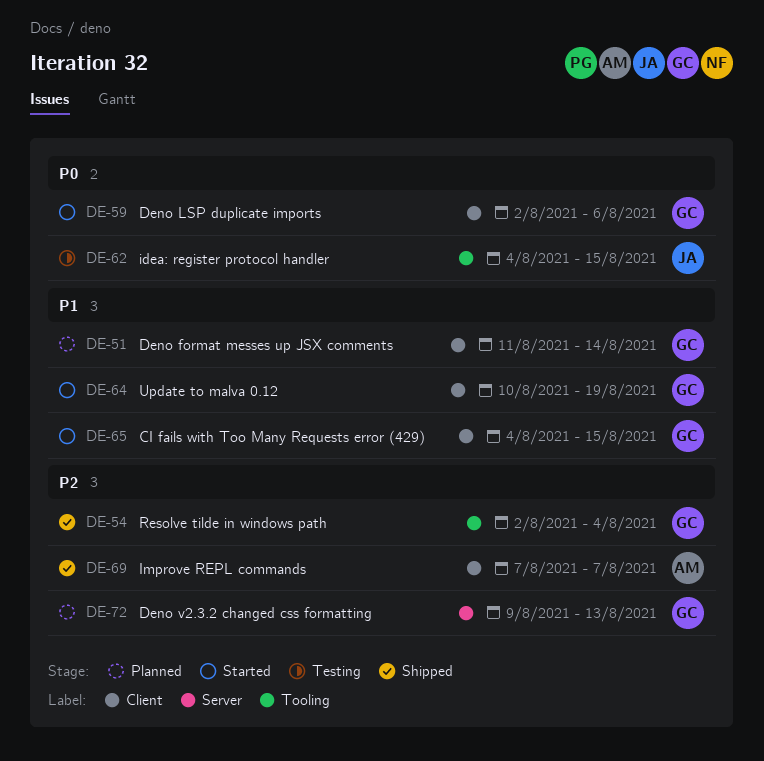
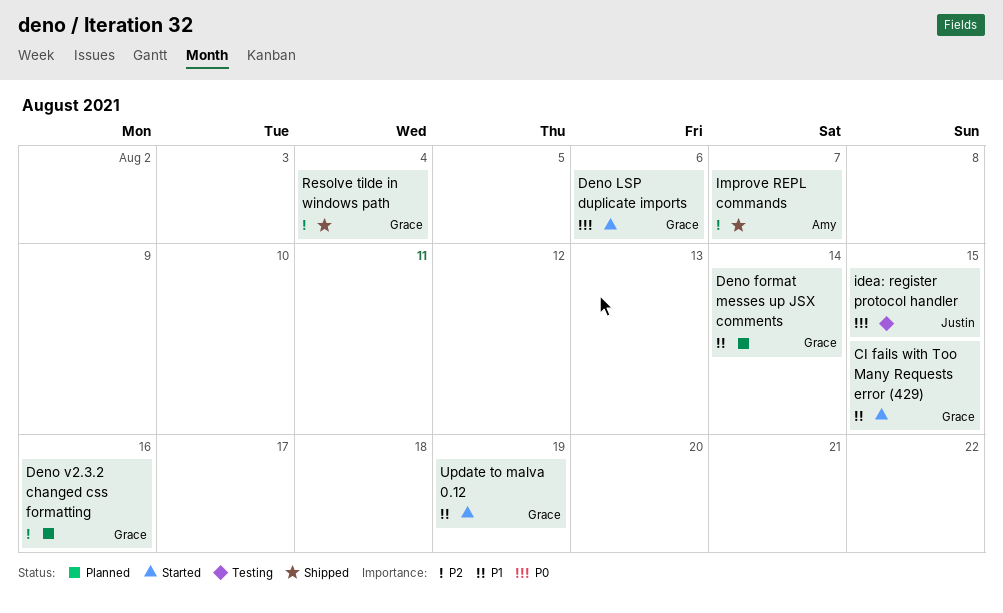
Deno v2.3.2 changed css formatting, due: Aug 13 -> Aug 16

